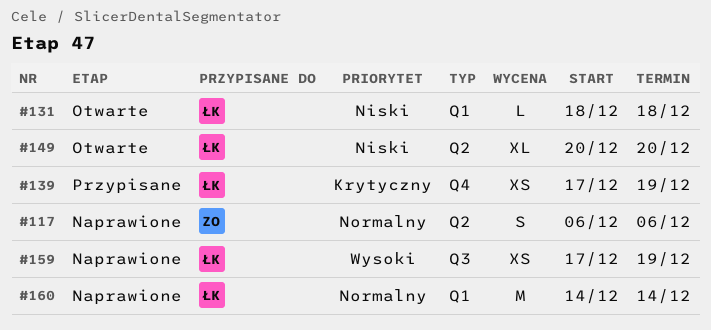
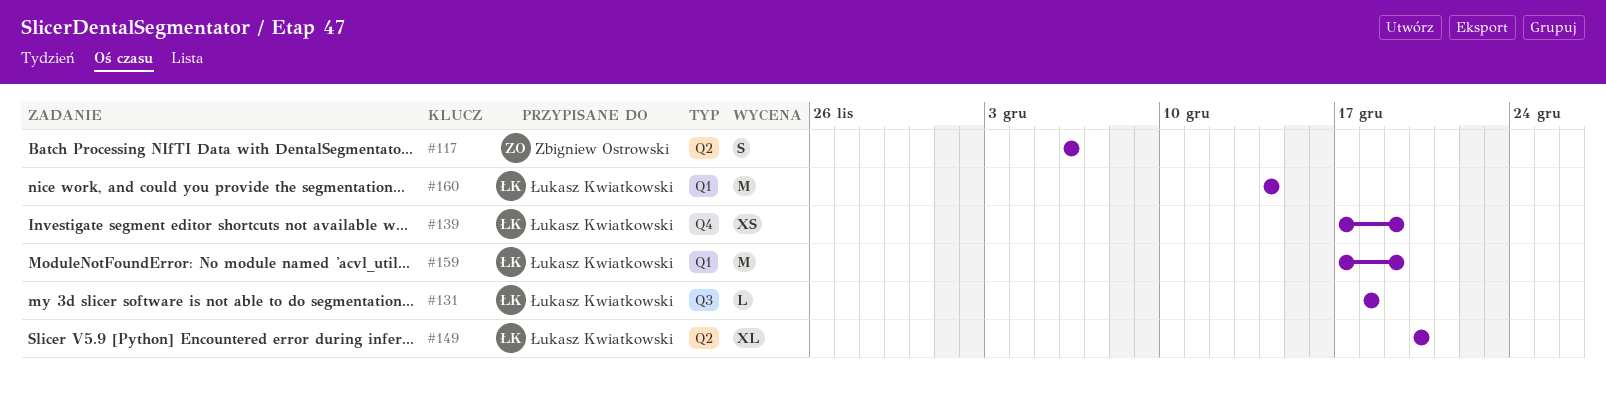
#131, label: Q1 -> Q3
#159, label: Q3 -> Q1
#159, estimate: XS -> M

